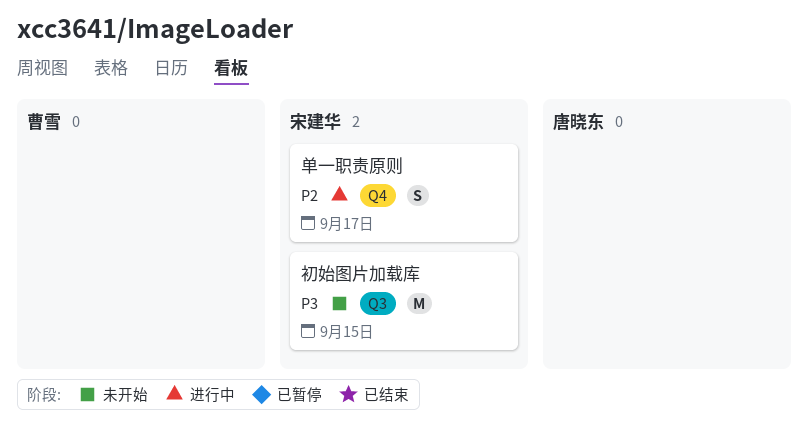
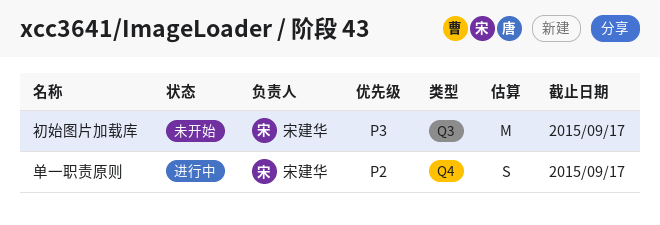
初始图片加载库, due: Sep 15 -> Sep 17

